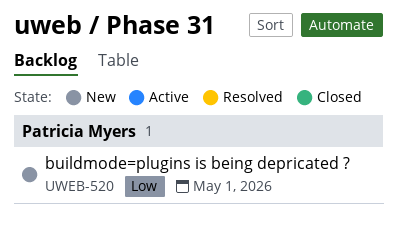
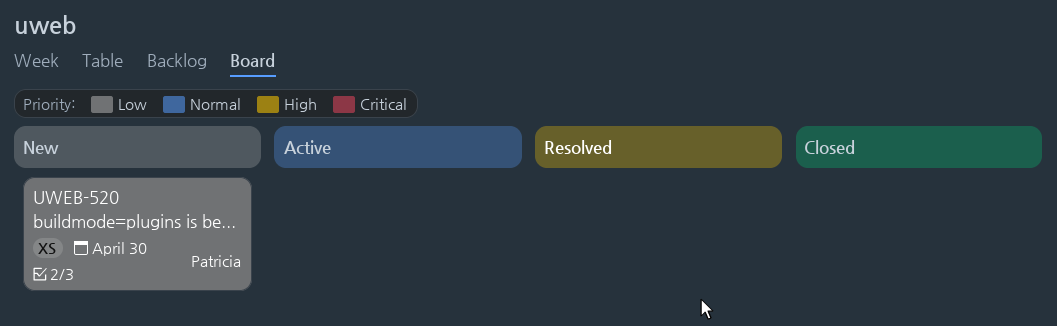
UWEB-520, due: May 1 -> Apr 30

